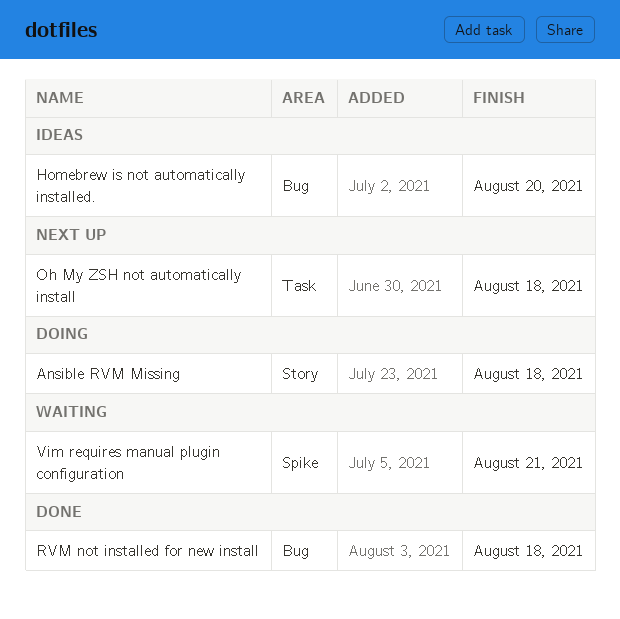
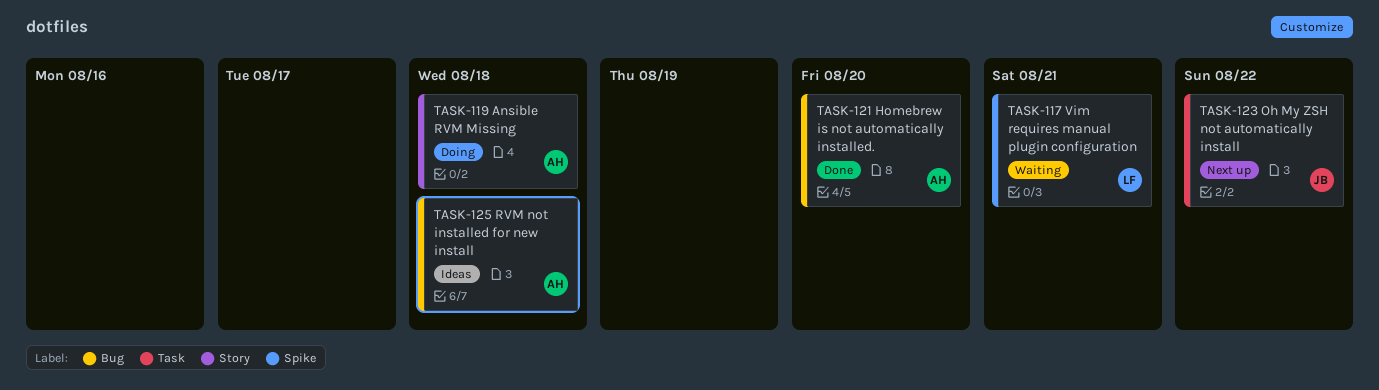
Homebrew is not automatically installed., status: Ideas -> Done
Oh My ZSH not automatically install, due: Aug 18 -> Aug 22
RVM not installed for new install, status: Done -> Ideas

